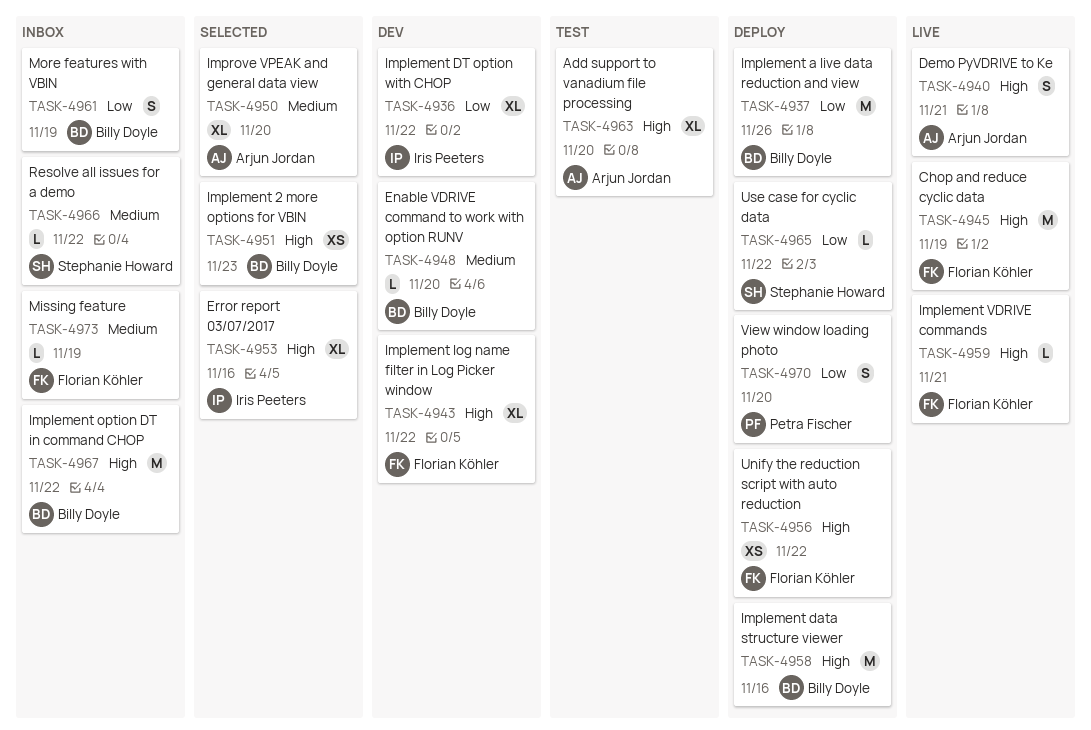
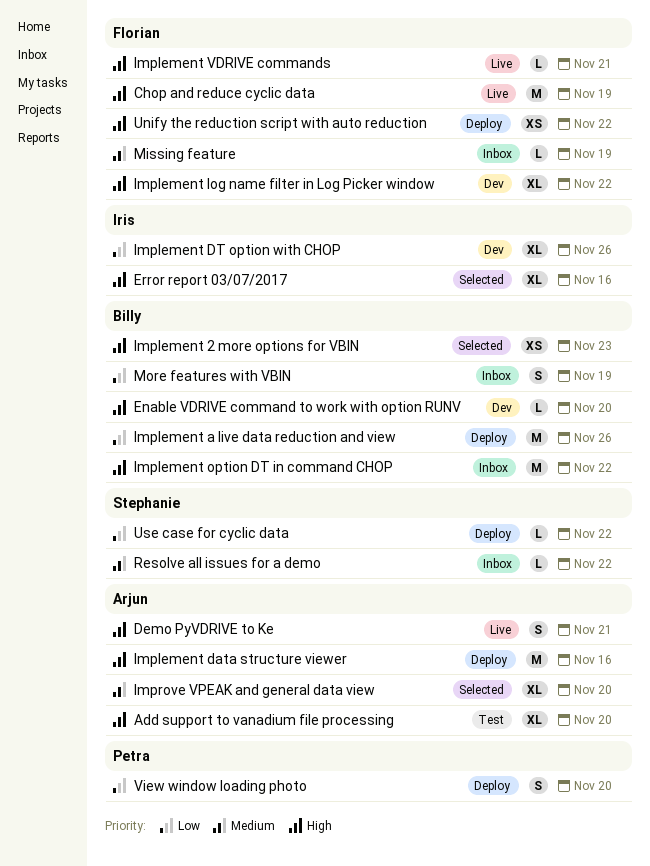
Enable VDRIVE command to work with option RUNV, priority: Medium -> High
Implement data structure viewer, owner: Billy Doyle -> Arjun Jordan
Implement DT option with CHOP, due: Nov 22 -> Nov 26

